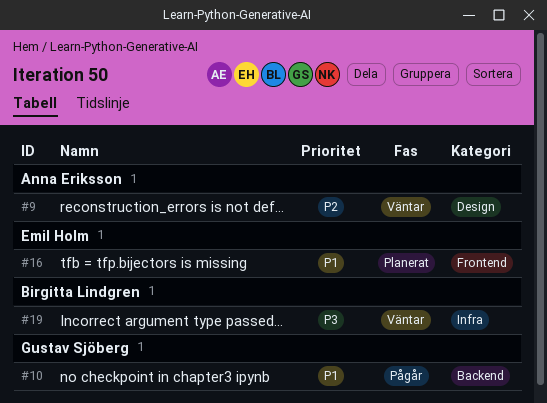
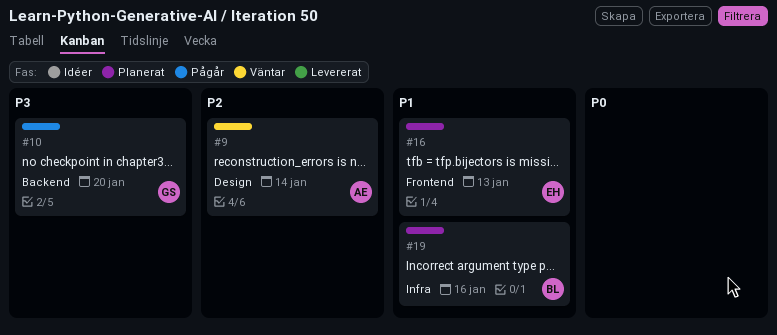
#10, priority: P1 -> P3
#19, status: Väntar -> Planerat
#19, priority: P3 -> P1

